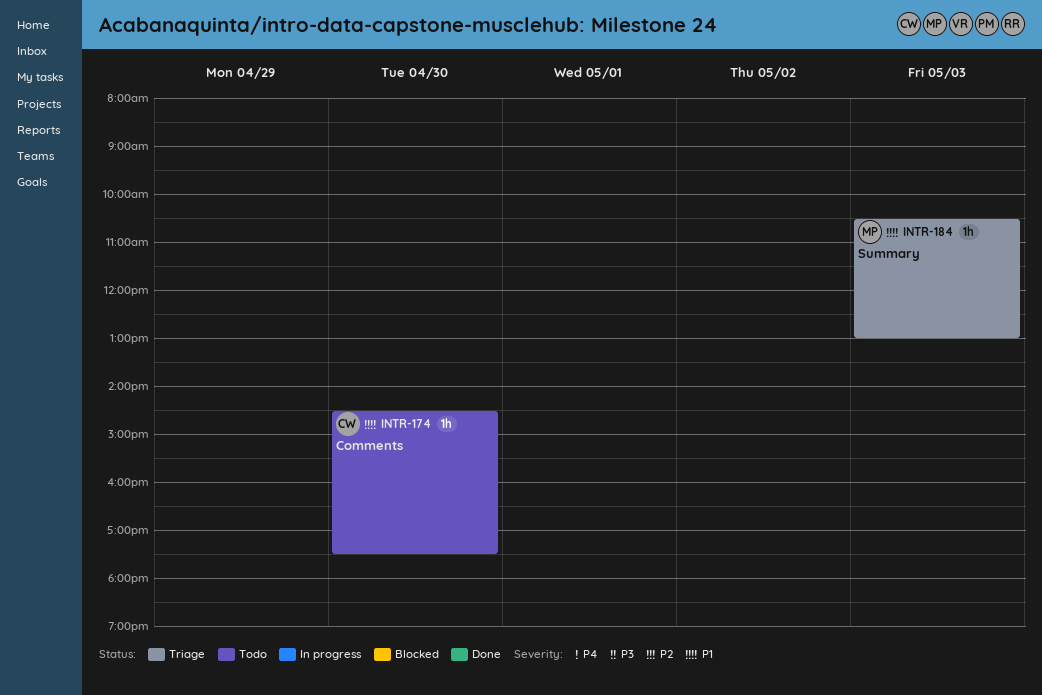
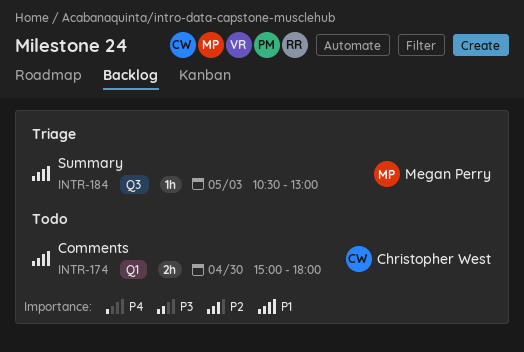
INTR-174, estimate: 1h -> 2h
INTR-174, begins: 14:30 -> 15:00
INTR-174, ends: 17:30 -> 18:00

